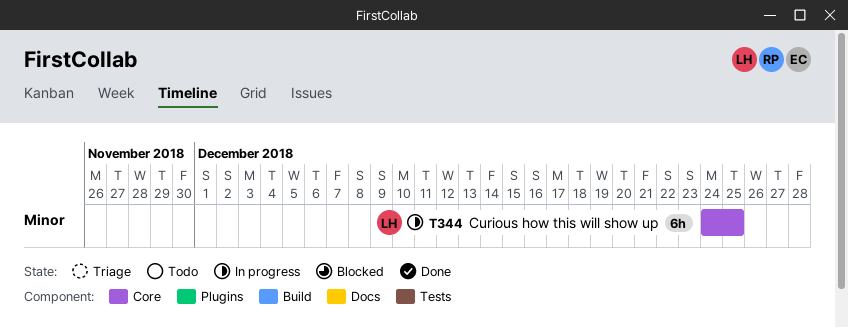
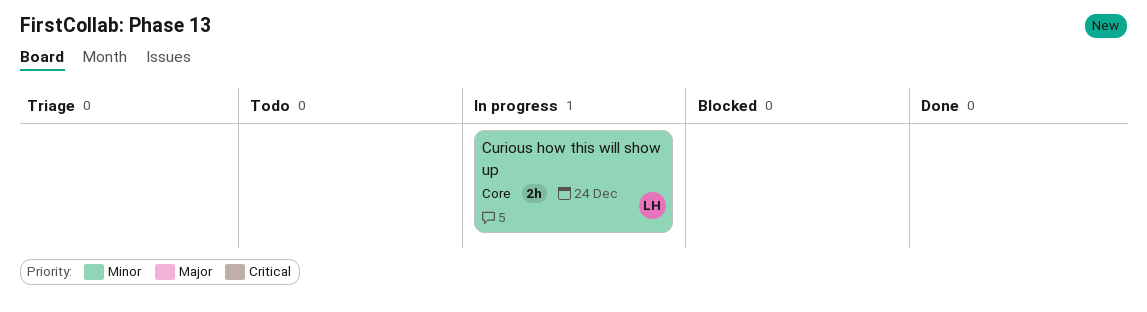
Curious how this will show up, estimate: 6h -> 2h
Curious how this will show up, due: Dec 25 -> Dec 24

